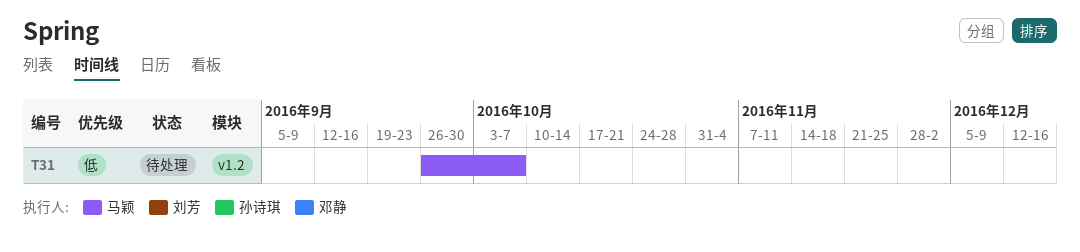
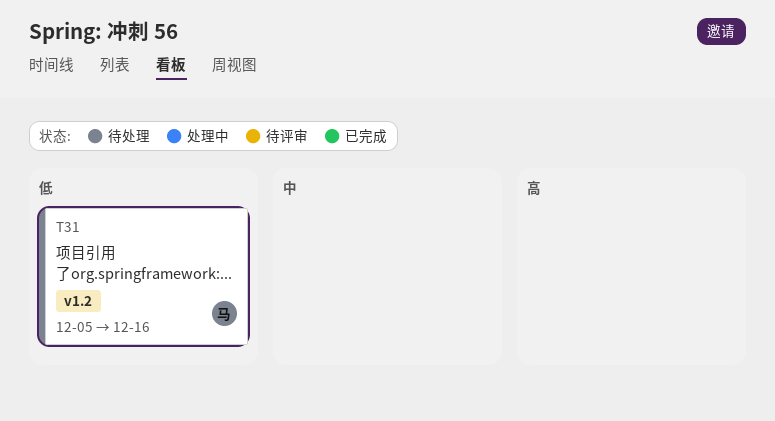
T31, start: Sep 26 -> Dec 5
T31, due: Oct 7 -> Dec 16

